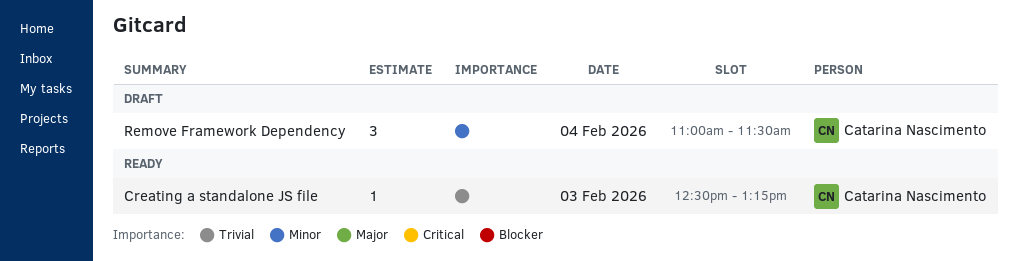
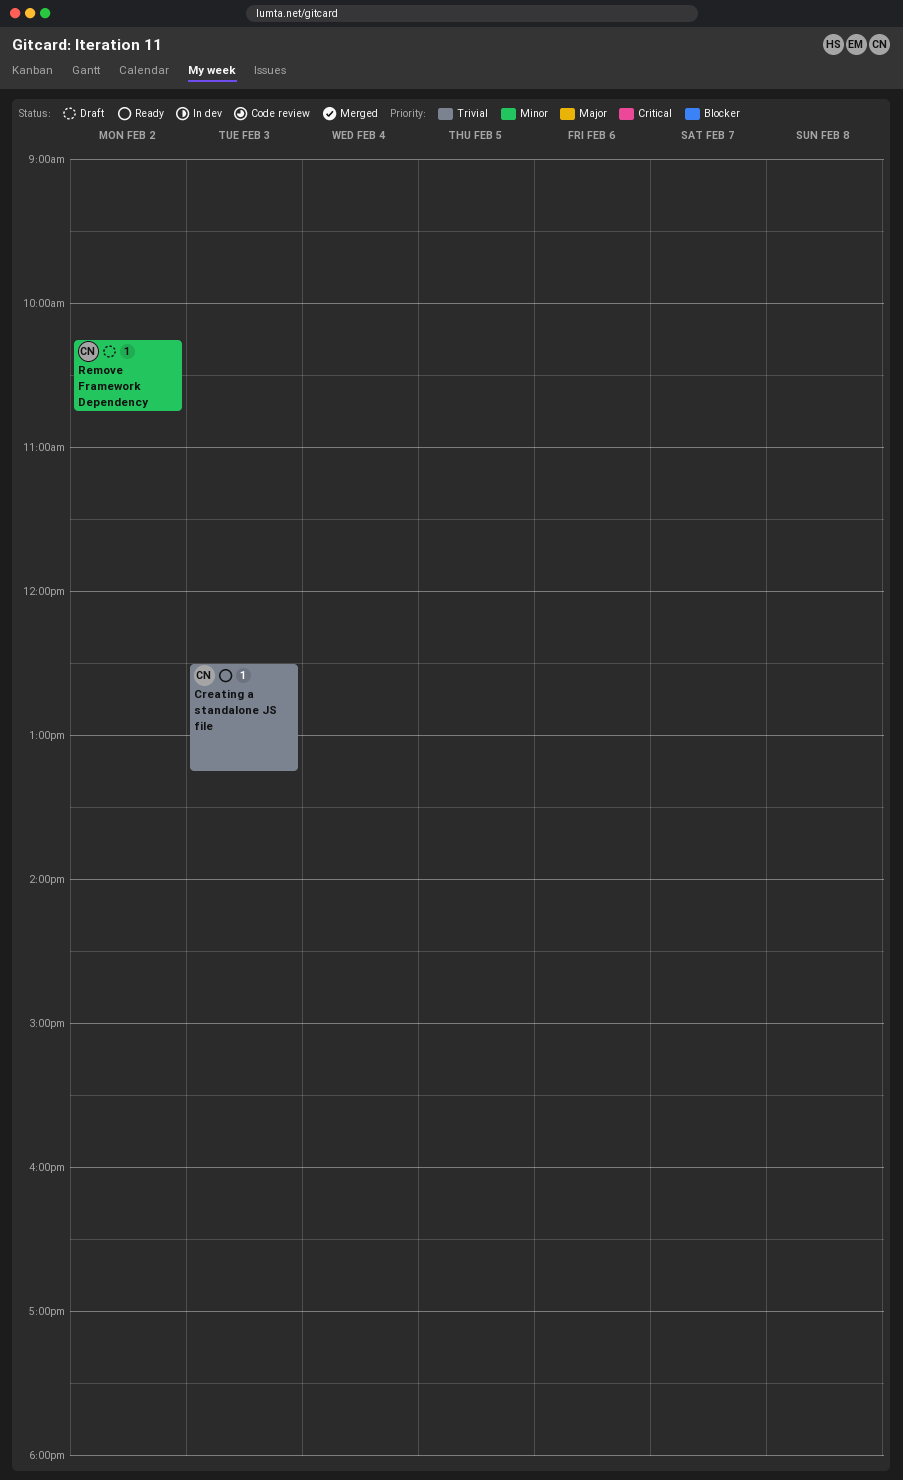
Remove Framework Dependency, estimate: 3 -> 1
Remove Framework Dependency, day: Feb 4 -> Feb 2
Remove Framework Dependency, begins: 11:00 -> 10:15
Remove Framework Dependency, ends: 11:30 -> 10:45

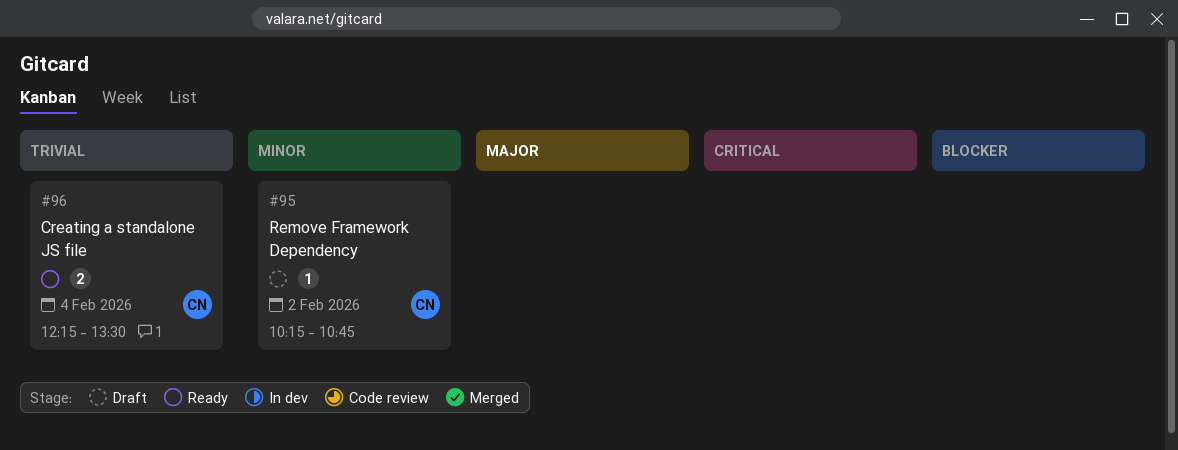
Creating a standalone JS file, estimate: 1 -> 2
Creating a standalone JS file, day: Feb 3 -> Feb 4
Creating a standalone JS file, begins: 12:30 -> 12:15
Creating a standalone JS file, ends: 13:15 -> 13:30

